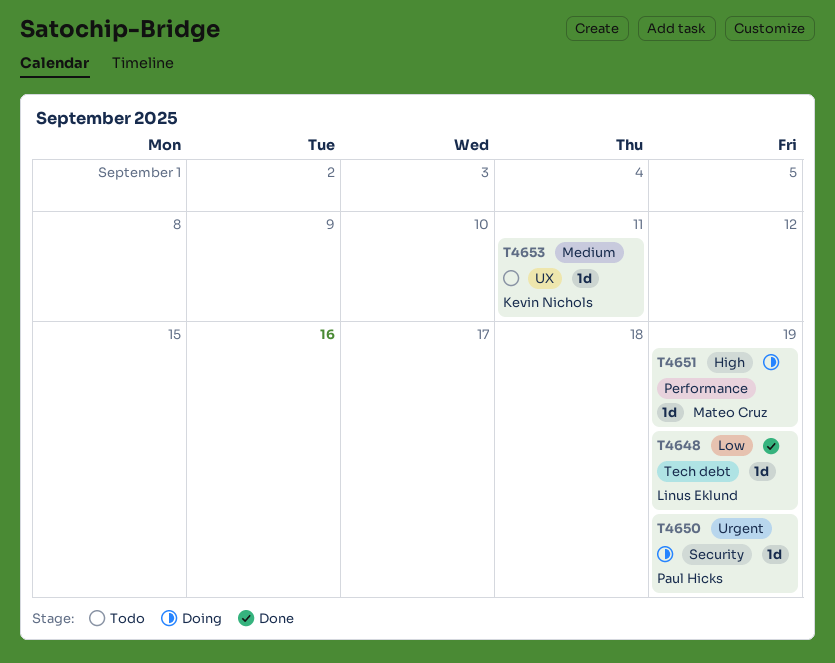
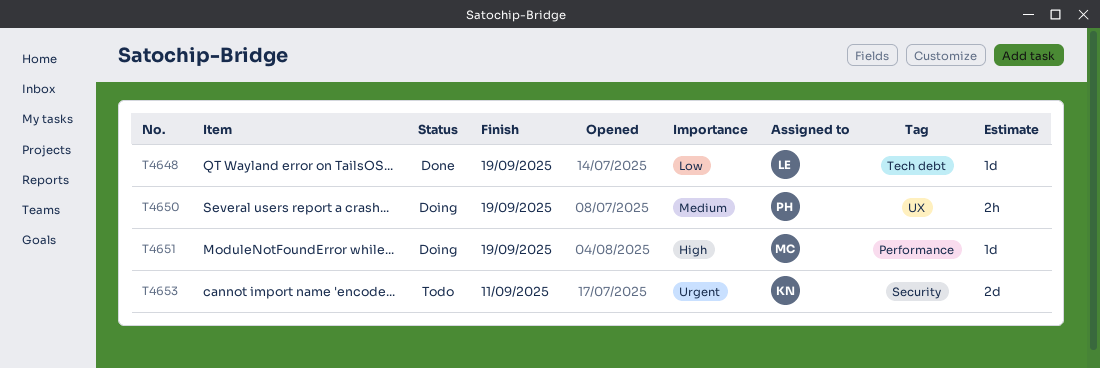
T4650, priority: Urgent -> Medium
T4650, label: Security -> UX
T4650, estimate: 1d -> 2h
T4653, priority: Medium -> Urgent
T4653, label: UX -> Security
T4653, estimate: 1d -> 2d

